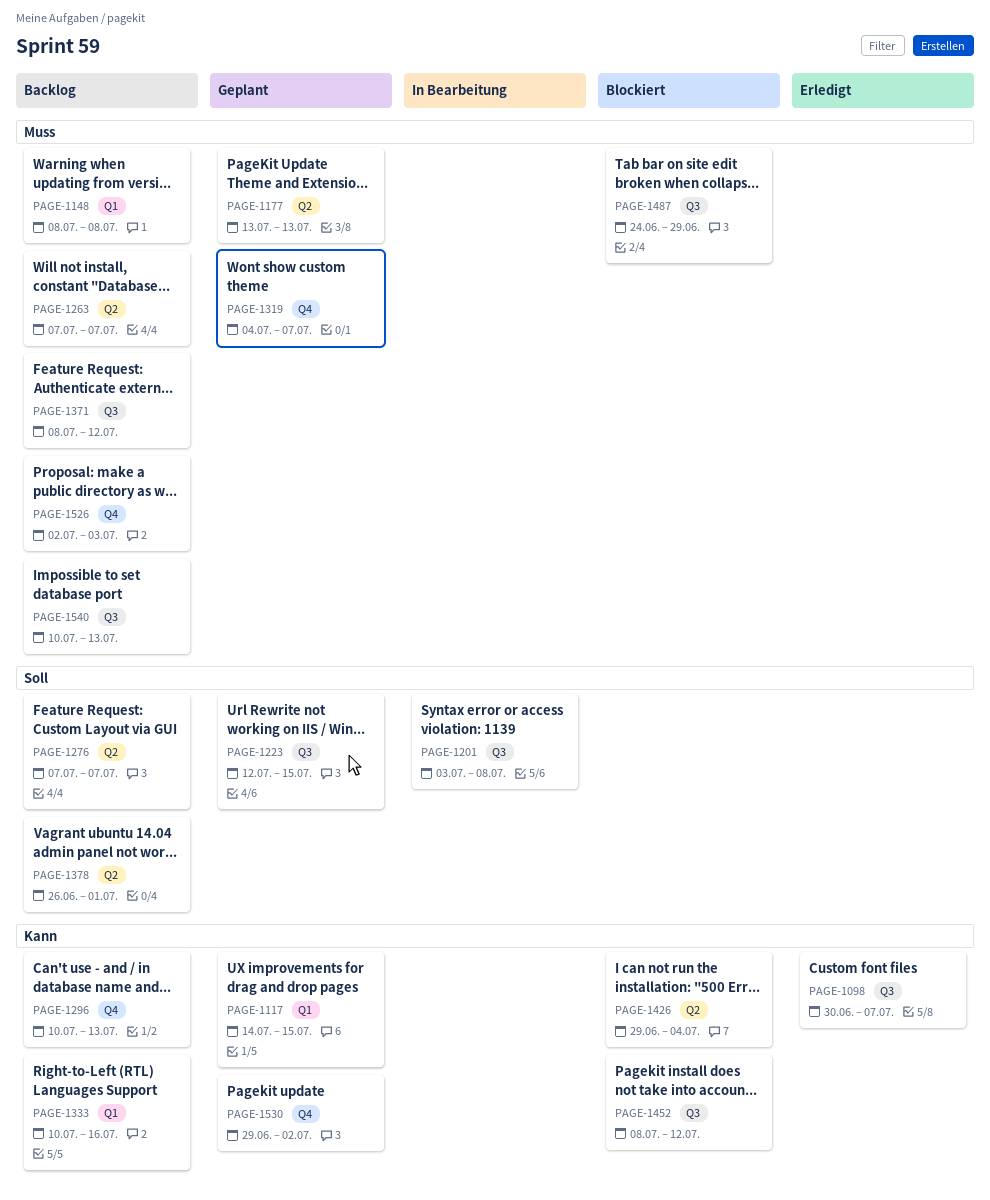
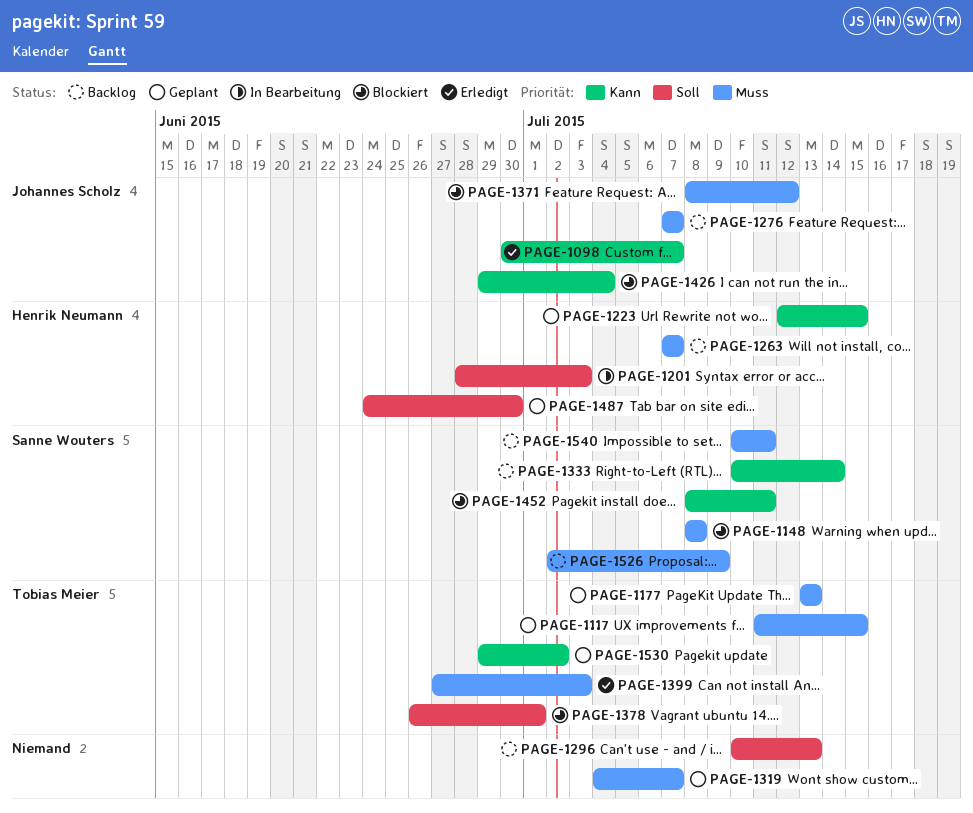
PAGE-1117, priority: Kann -> Muss
PAGE-1117, start: Jul 14 -> Jul 11
PAGE-1148, status: Backlog -> Blockiert
PAGE-1201, start: Jul 3 -> Jun 28
PAGE-1201, due: Jul 8 -> Jul 3
PAGE-1223, priority: Soll -> Kann
PAGE-1276, priority: Soll -> Muss
PAGE-1296, priority: Kann -> Soll
PAGE-1333, due: Jul 16 -> Jul 14
PAGE-1371, status: Backlog -> Blockiert
PAGE-1378, status: Backlog -> Blockiert
PAGE-1399: none -> present
PAGE-1452, due: Jul 12 -> Jul 11
PAGE-1487, status: Blockiert -> Geplant
PAGE-1487, priority: Muss -> Soll
PAGE-1487, due: Jun 29 -> Jun 30
PAGE-1526, due: Jul 3 -> Jul 9
PAGE-1540, due: Jul 13 -> Jul 11

